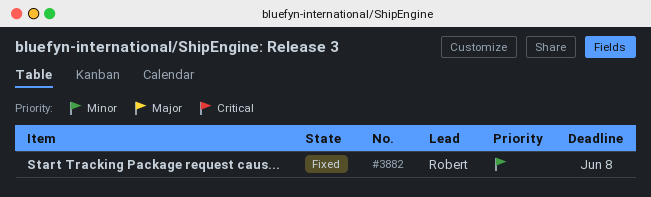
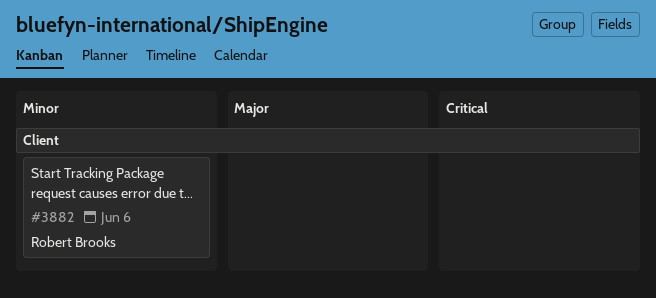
#3882, due: Jun 8 -> Jun 6

